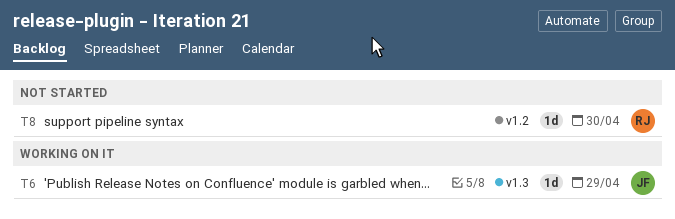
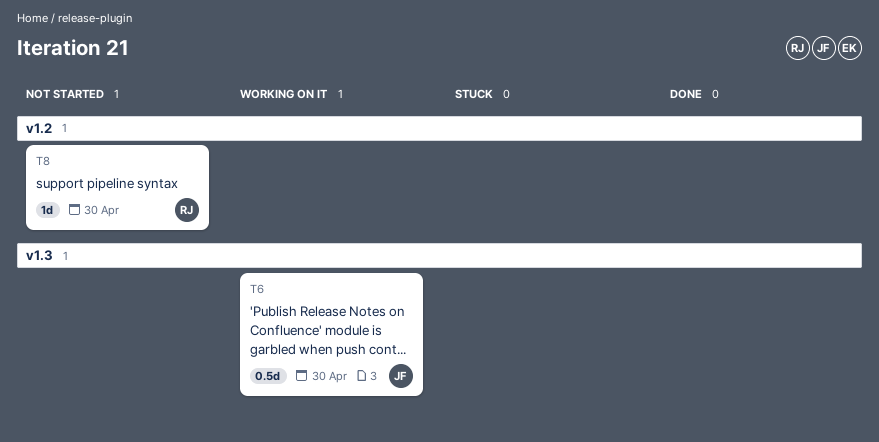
T6, estimate: 1d -> 0.5d
T6, due: Apr 29 -> Apr 30

